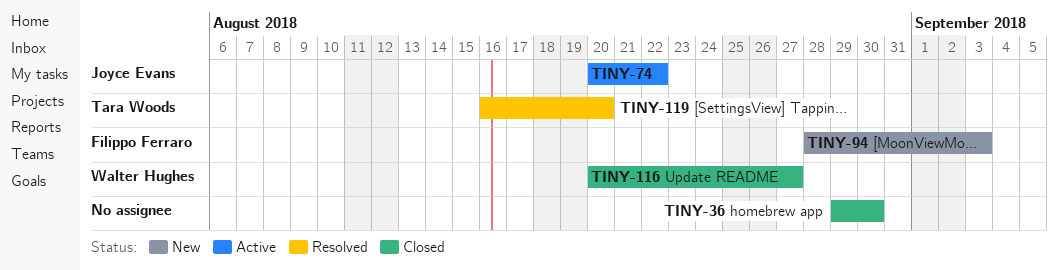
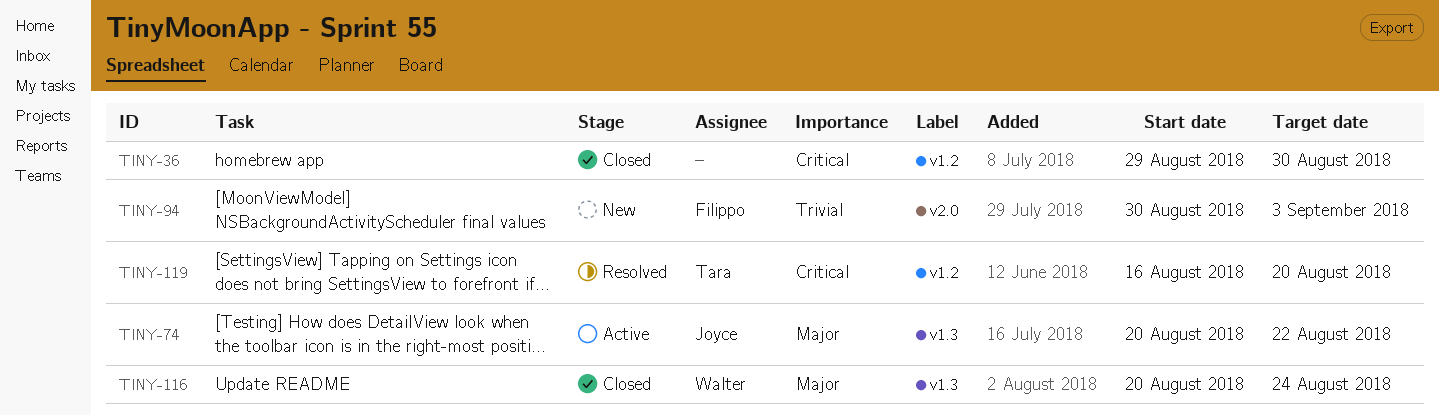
TINY-94, start: Aug 28 -> Aug 30
TINY-116, due: Aug 27 -> Aug 24

